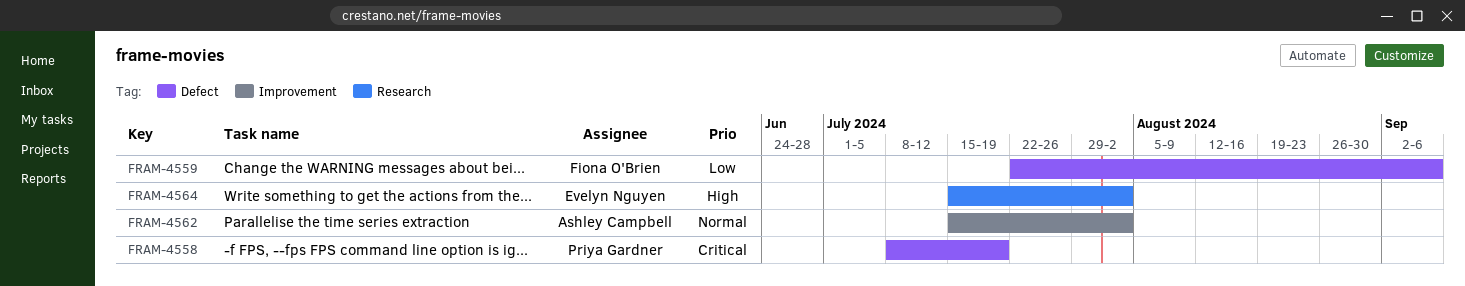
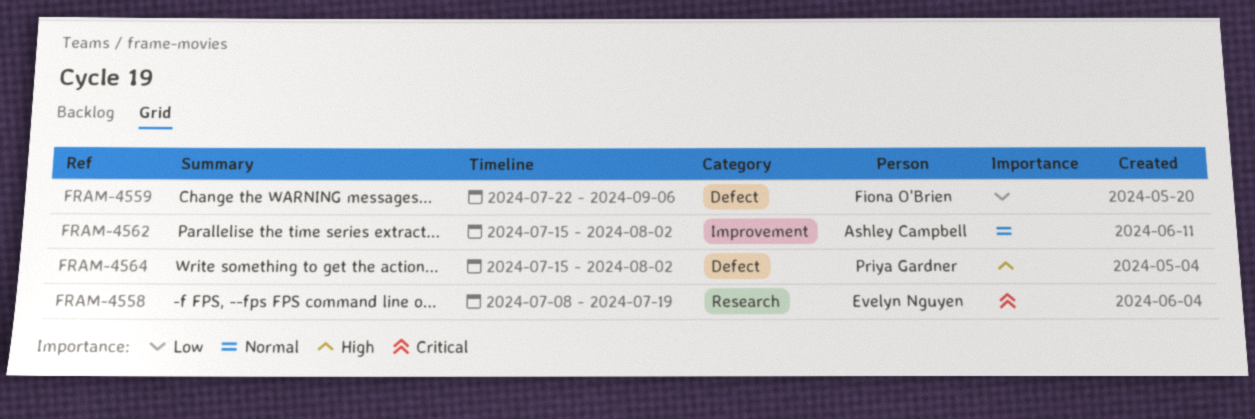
FRAM-4558, owner: Priya Gardner -> Evelyn Nguyen
FRAM-4558, label: Defect -> Research
FRAM-4564, owner: Evelyn Nguyen -> Priya Gardner
FRAM-4564, label: Research -> Defect

